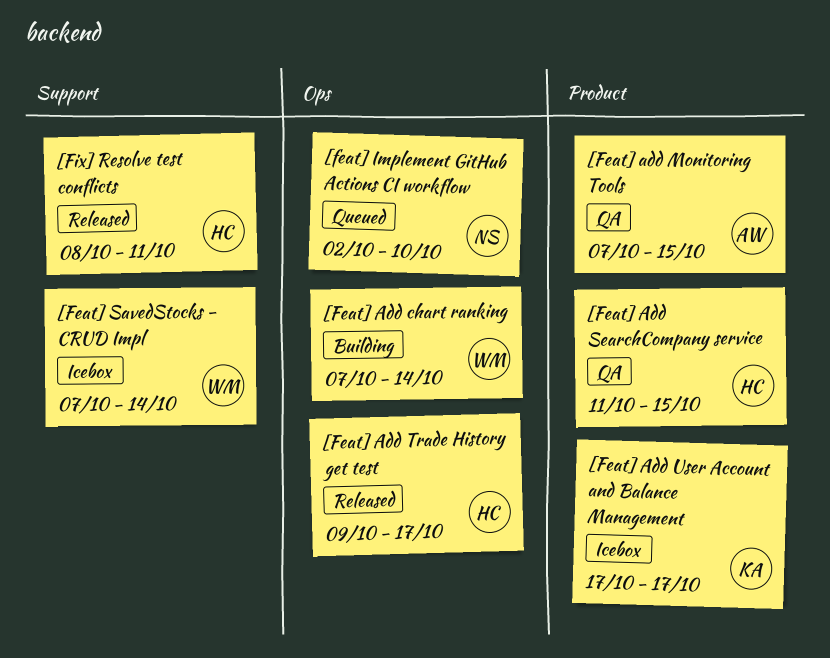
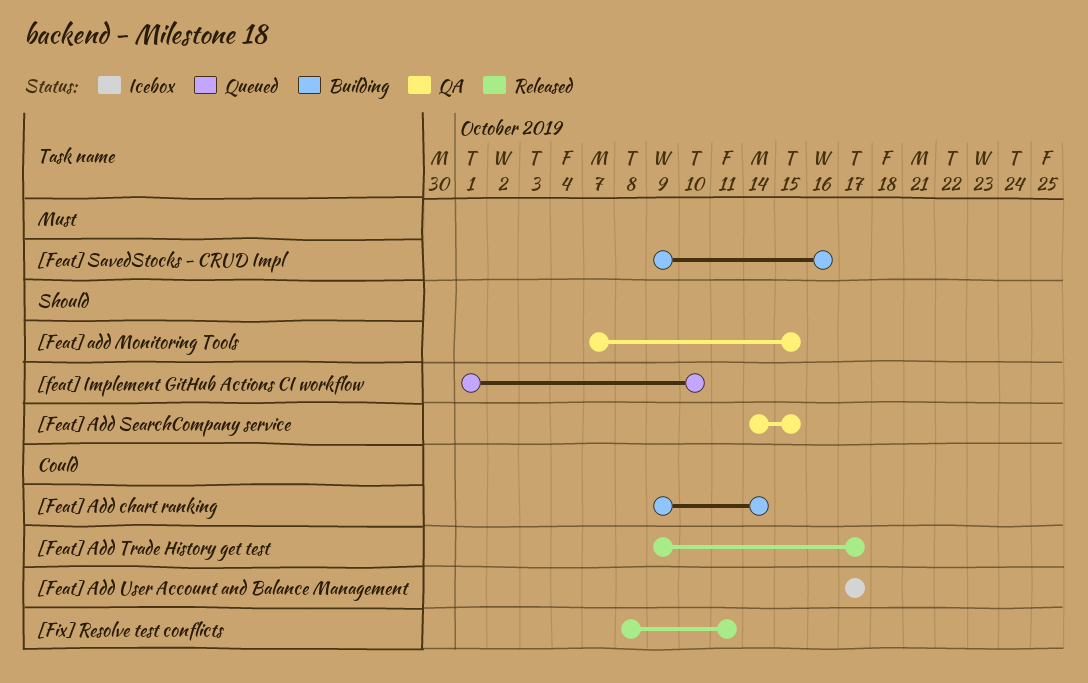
[Feat] Add chart ranking, start: Oct 7 -> Oct 9
[Feat] Add SearchCompany service, start: Oct 11 -> Oct 14
[feat] Implement GitHub Actions CI workflow, start: Oct 2 -> Oct 1
[Feat] SavedStocks - CRUD Impl, status: Icebox -> Building
[Feat] SavedStocks - CRUD Impl, start: Oct 7 -> Oct 9
[Feat] SavedStocks - CRUD Impl, due: Oct 14 -> Oct 16

